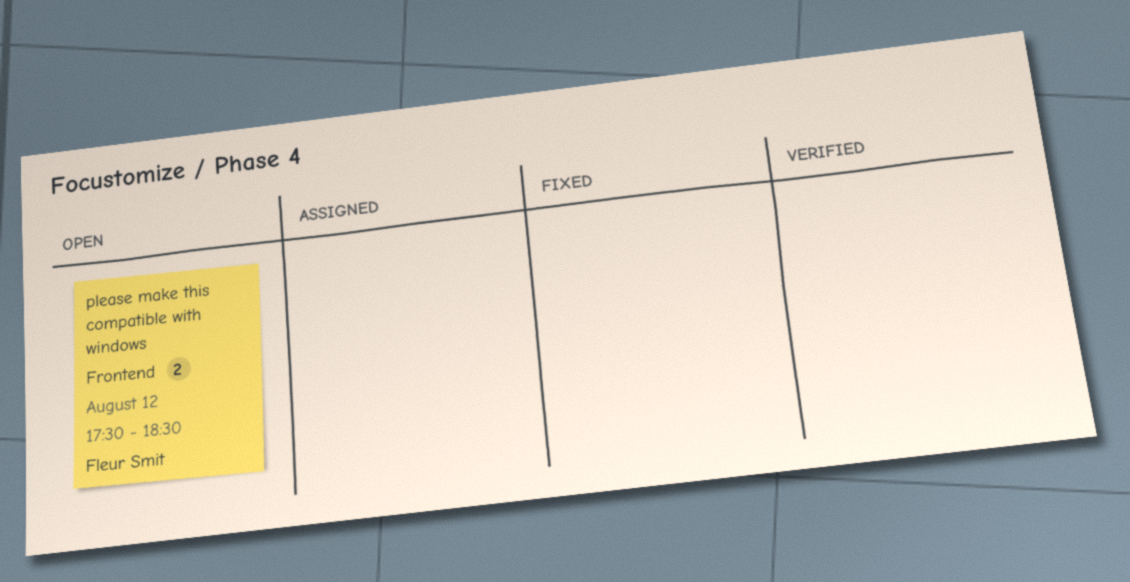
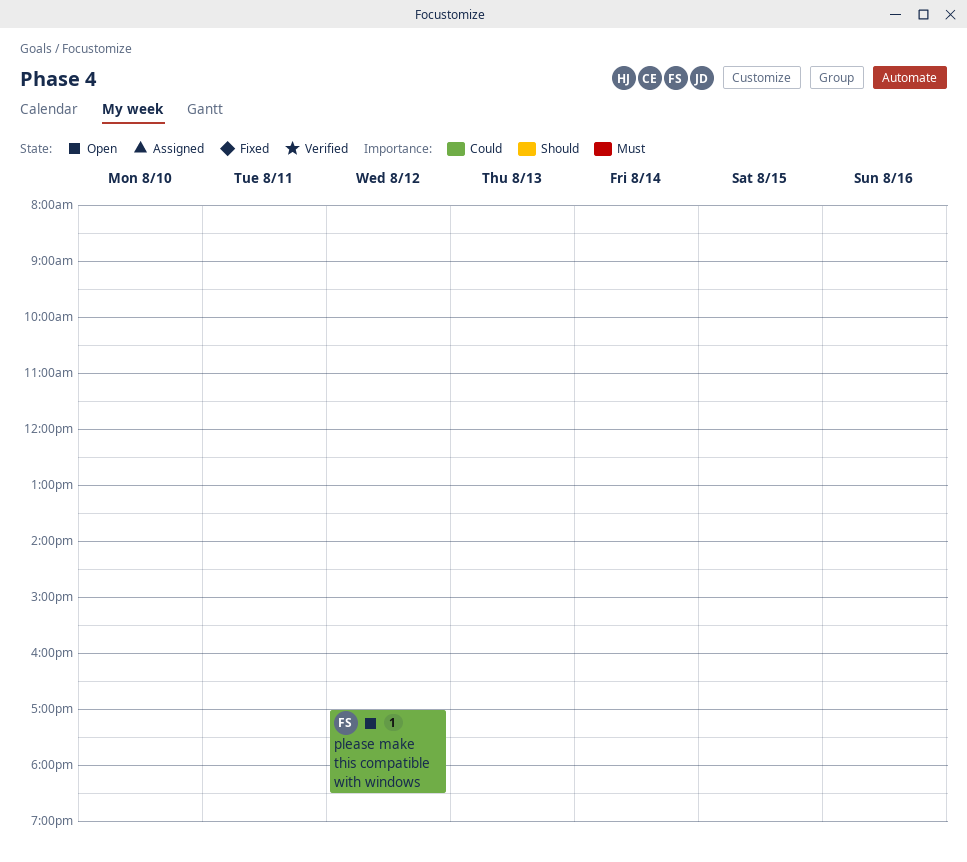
please make this compatible with windows, estimate: 2 -> 1
please make this compatible with windows, begins: 17:30 -> 17:00

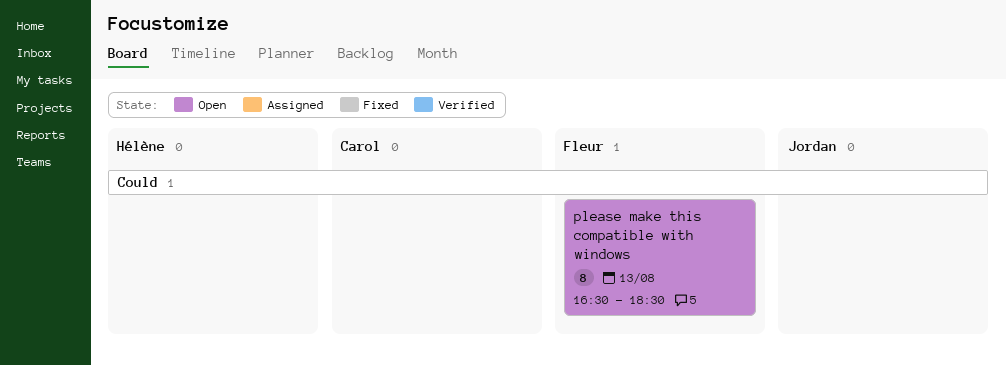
please make this compatible with windows, estimate: 1 -> 8
please make this compatible with windows, day: Aug 12 -> Aug 13
please make this compatible with windows, begins: 17:00 -> 16:30

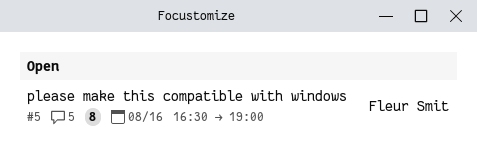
please make this compatible with windows, day: Aug 13 -> Aug 16
please make this compatible with windows, ends: 18:30 -> 19:00

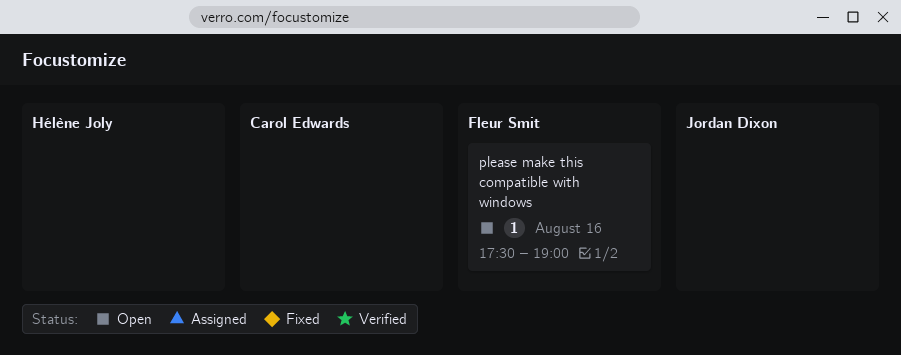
please make this compatible with windows, estimate: 8 -> 1
please make this compatible with windows, begins: 16:30 -> 17:30

